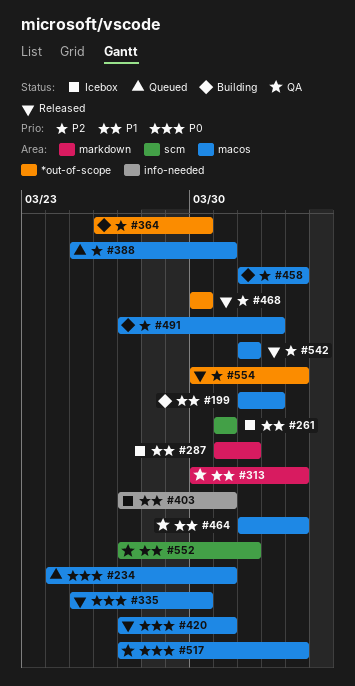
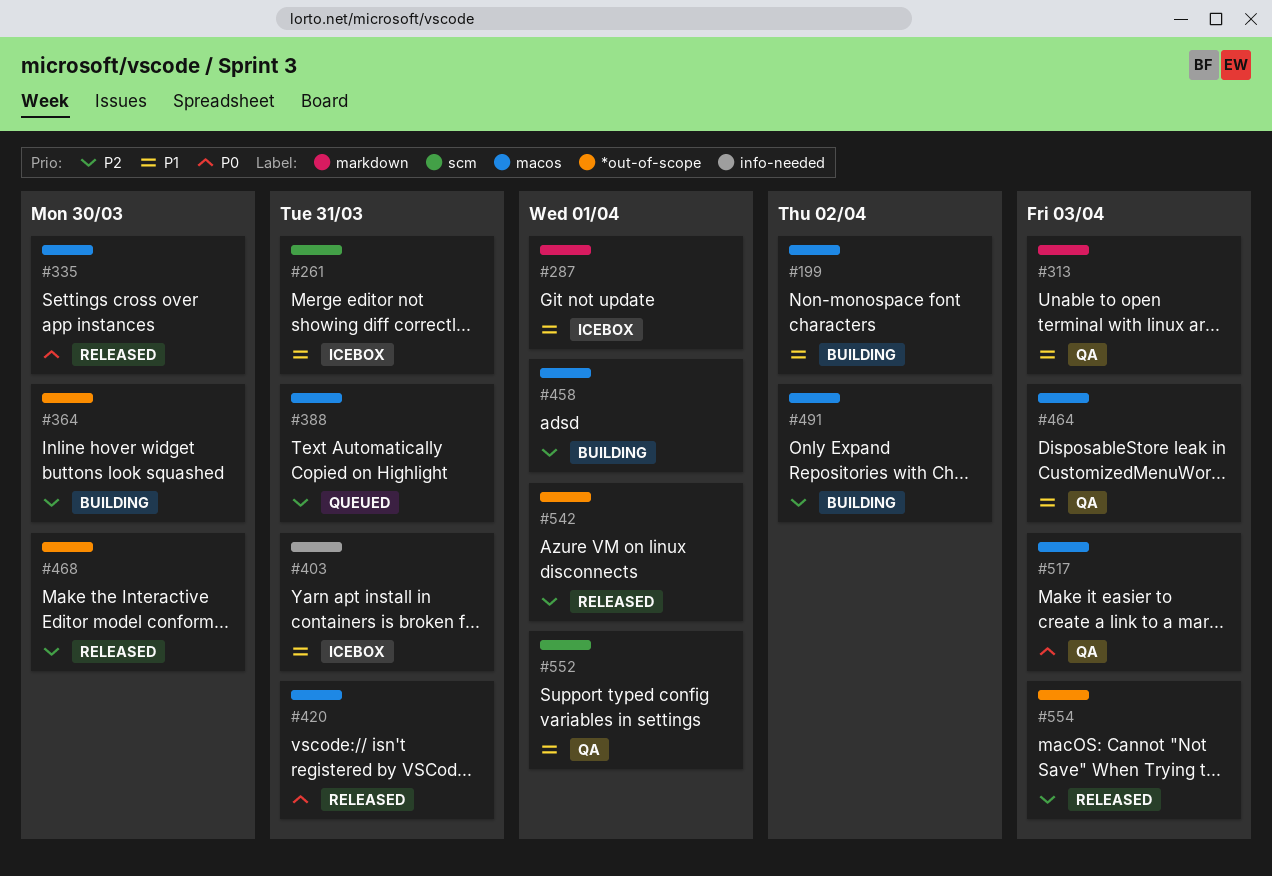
#234: present -> none
#458, due: Apr 3 -> Apr 1
#542, label: macos -> *out-of-scope

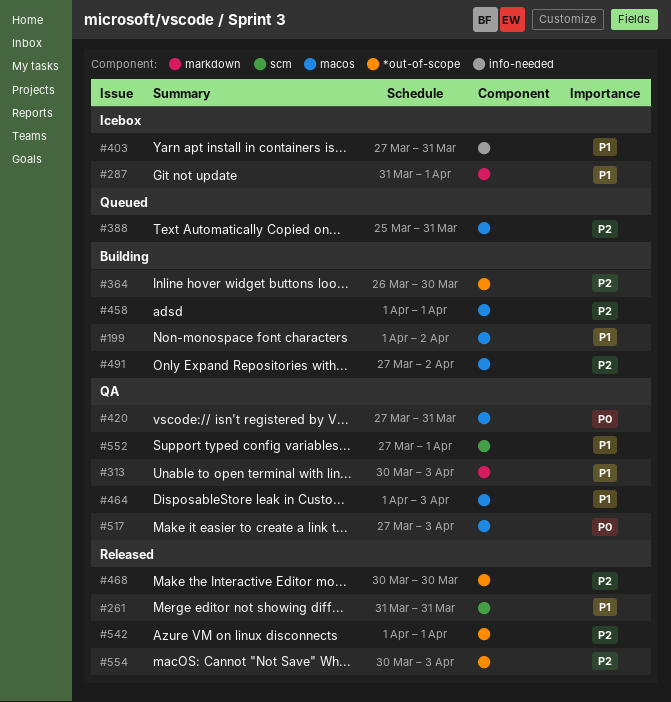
#261, status: Icebox -> Released
#335: present -> none
#420, status: Released -> QA

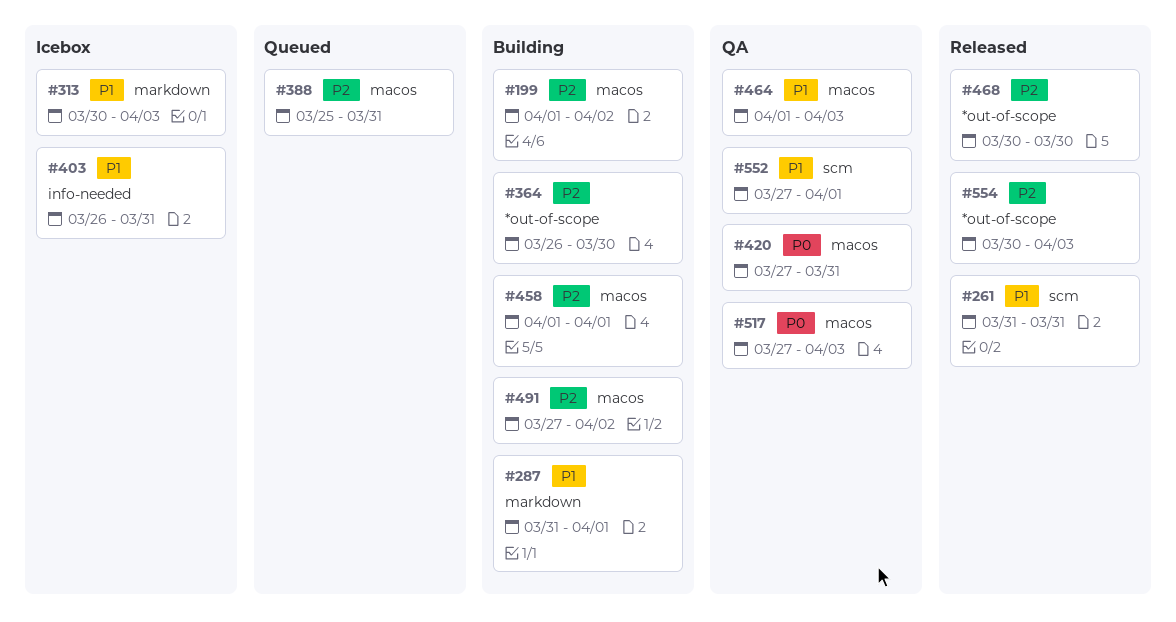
#199, priority: P1 -> P2
#287, status: Icebox -> Building
#313, status: QA -> Icebox
#403, start: Mar 27 -> Mar 26
#542: present -> none

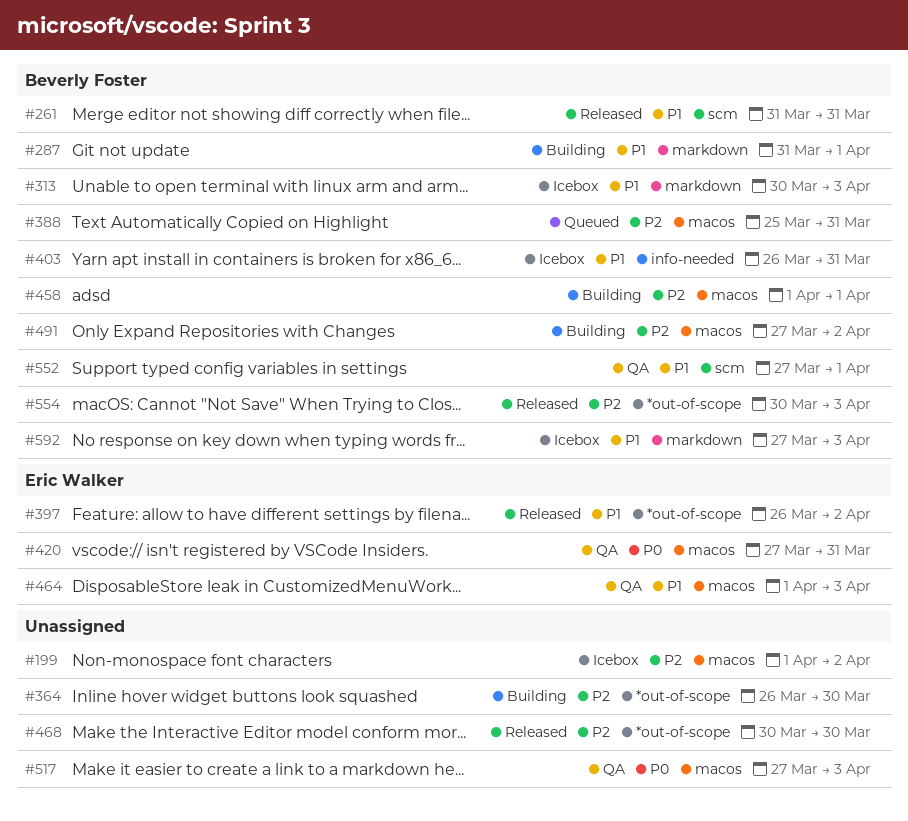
#199, status: Building -> Icebox
#397: none -> present
#592: none -> present

